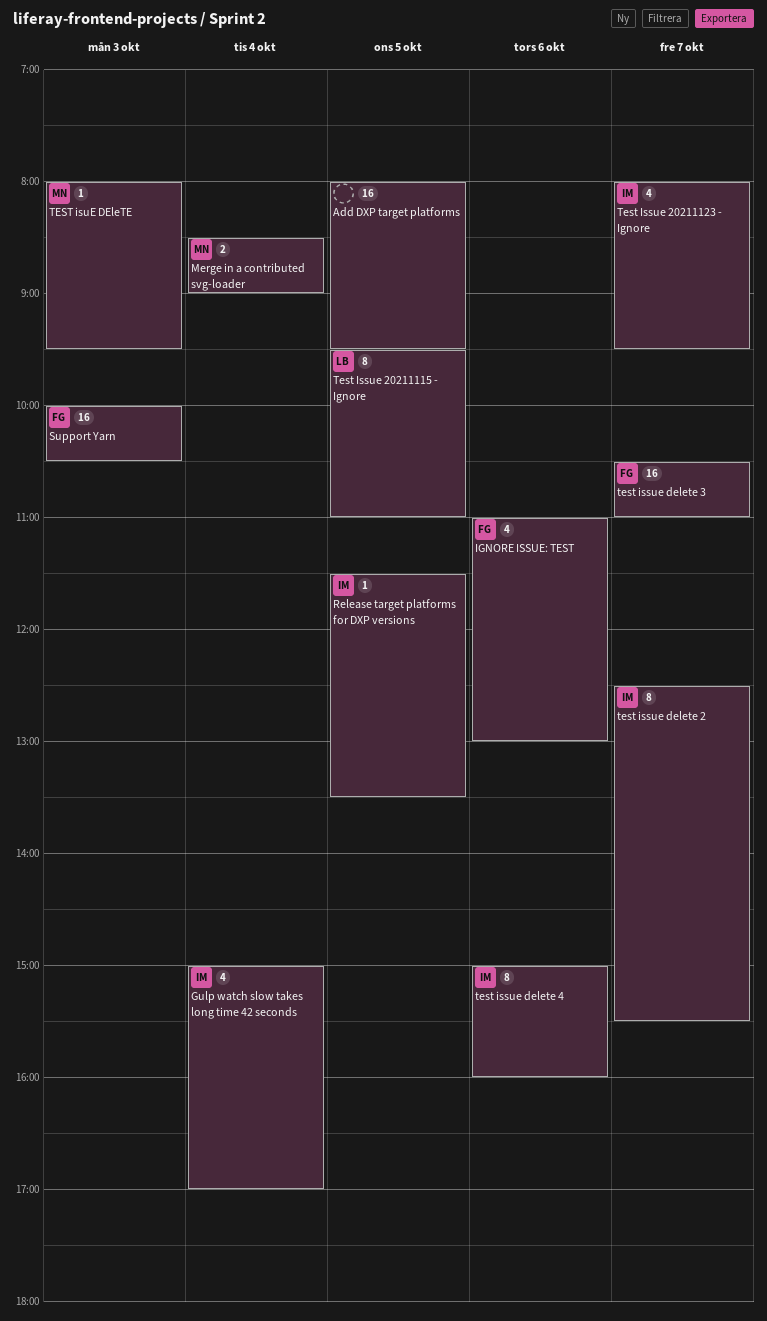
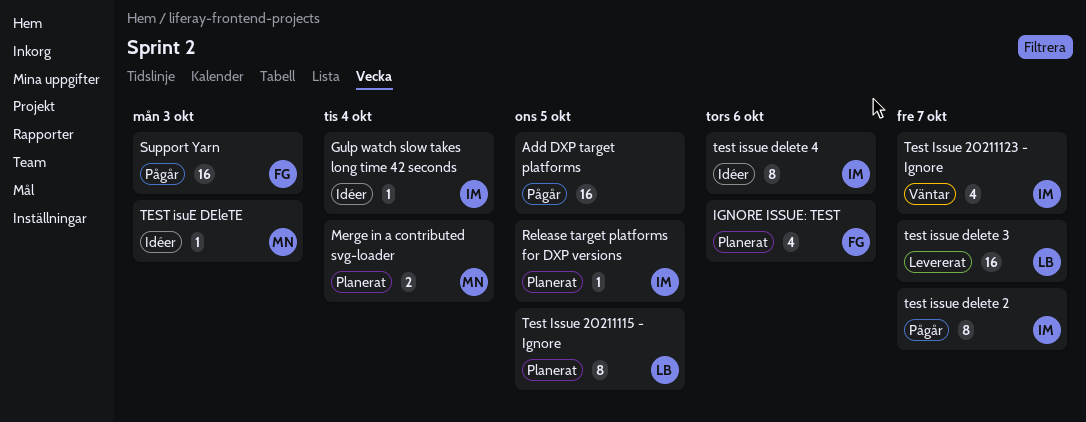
Gulp watch slow takes long time 42 seconds, estimate: 4 -> 1
test issue delete 3, owner: FG -> LB

